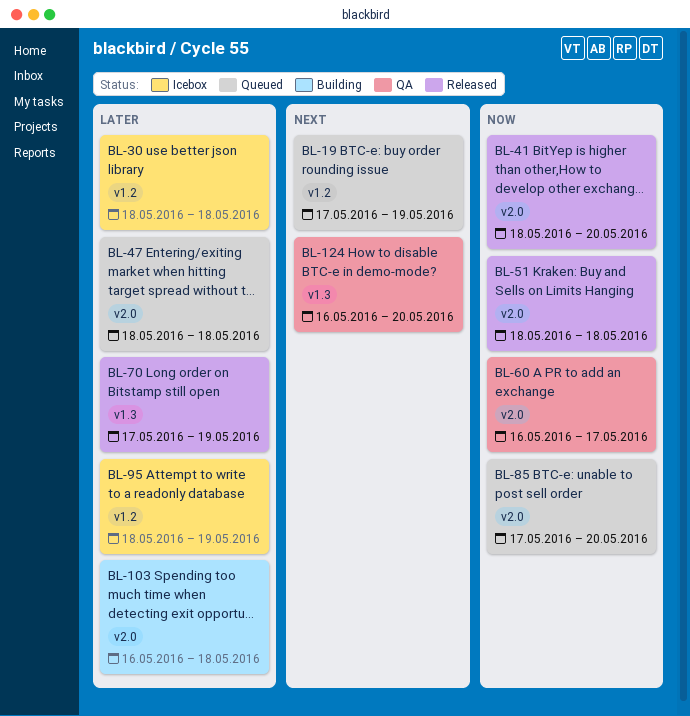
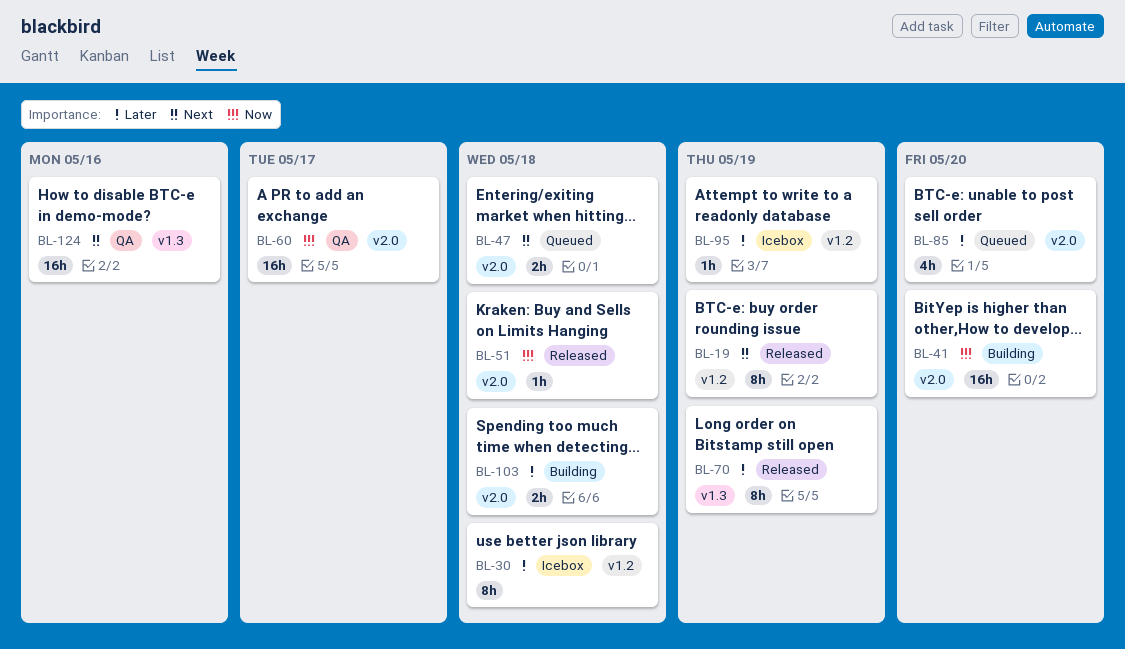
BL-19, status: Queued -> Released
BL-41, status: Released -> Building
BL-47, priority: Later -> Next
BL-85, priority: Now -> Later
BL-124, due: May 20 -> May 16

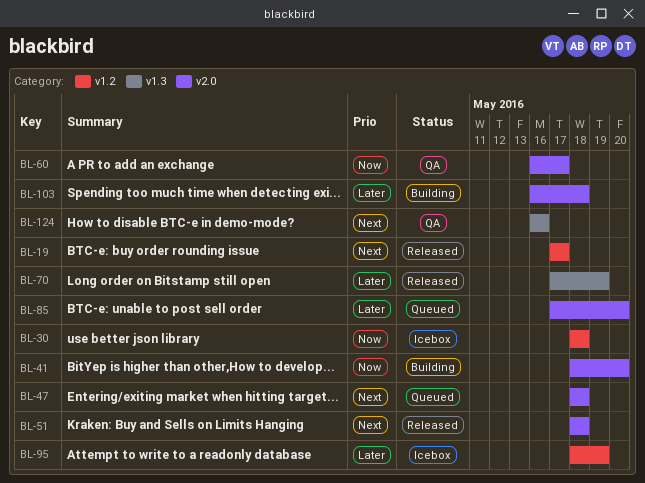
BL-19, due: May 19 -> May 17
BL-30, priority: Later -> Now
BL-51, priority: Now -> Next

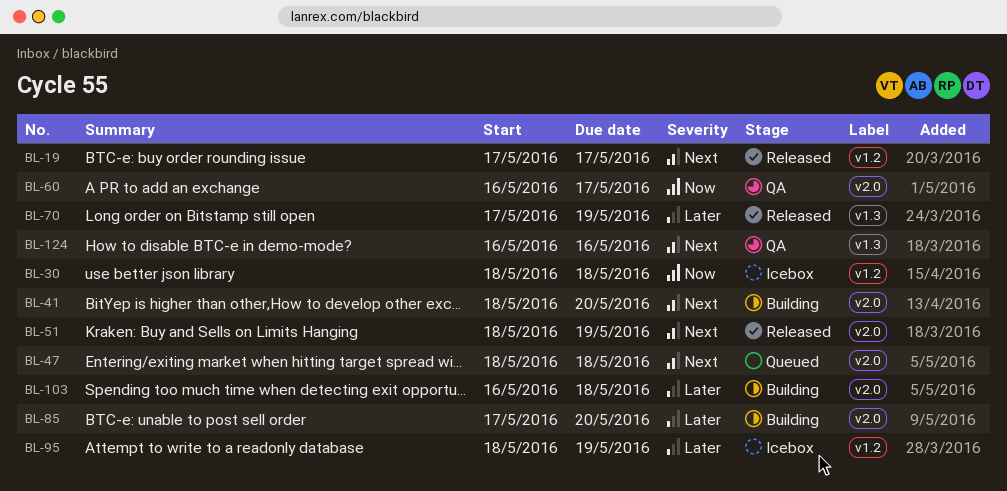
BL-41, priority: Now -> Next
BL-51, due: May 18 -> May 19
BL-85, status: Queued -> Building

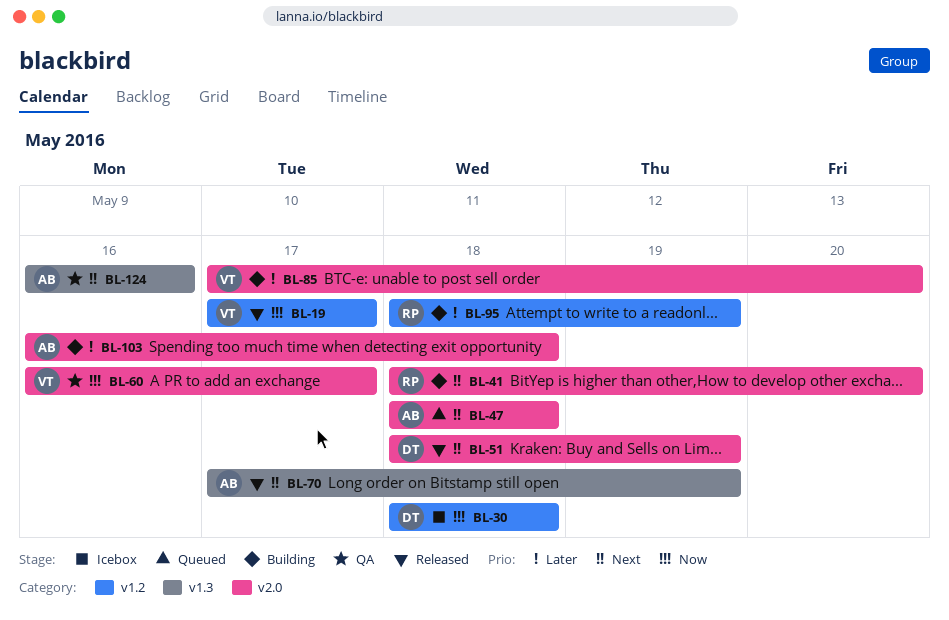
BL-19, priority: Next -> Now
BL-70, priority: Later -> Next
BL-95, status: Icebox -> Building

